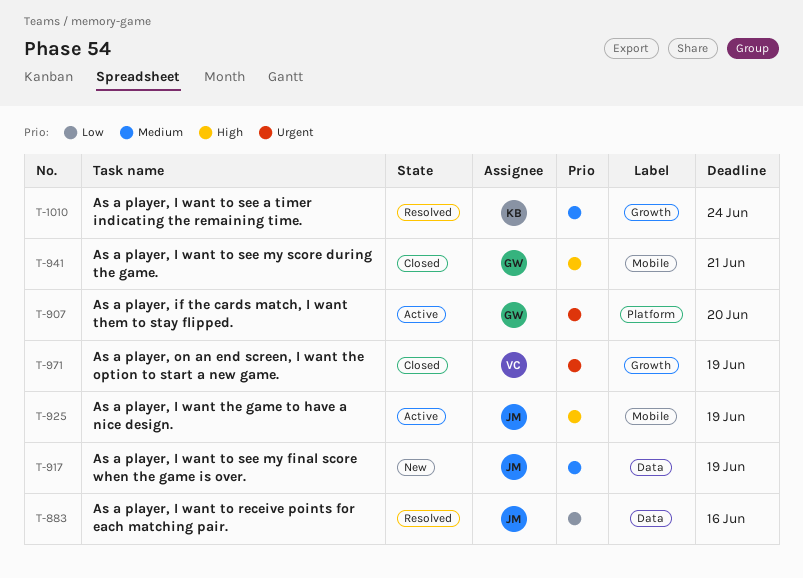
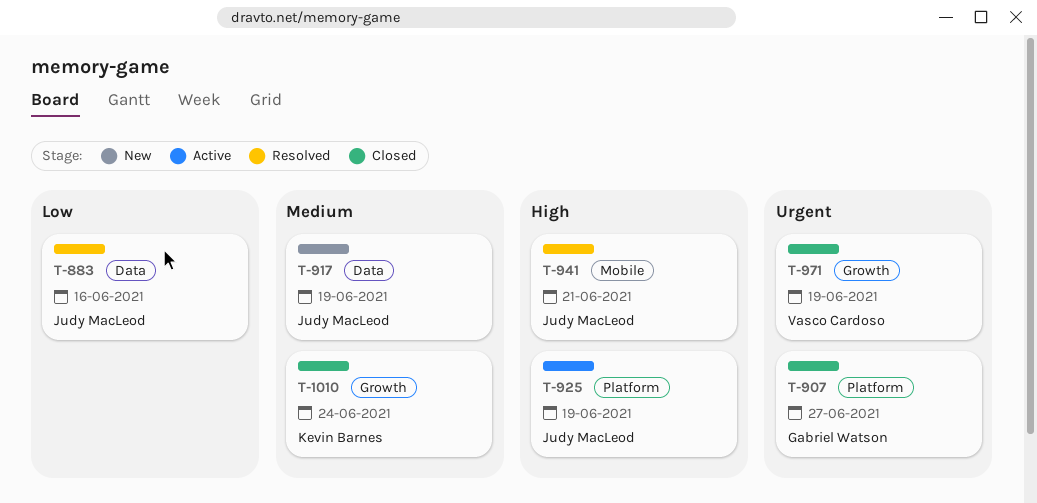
T-907, status: Active -> Closed
T-907, due: Jun 20 -> Jun 27
T-925, label: Mobile -> Platform
T-941, status: Closed -> Resolved
T-941, owner: Gabriel Watson -> Judy MacLeod
T-1010, status: Resolved -> Closed

